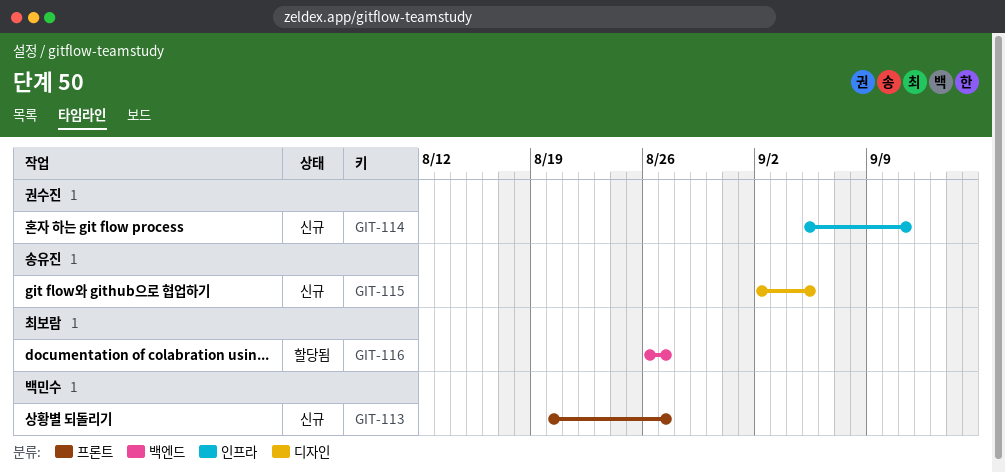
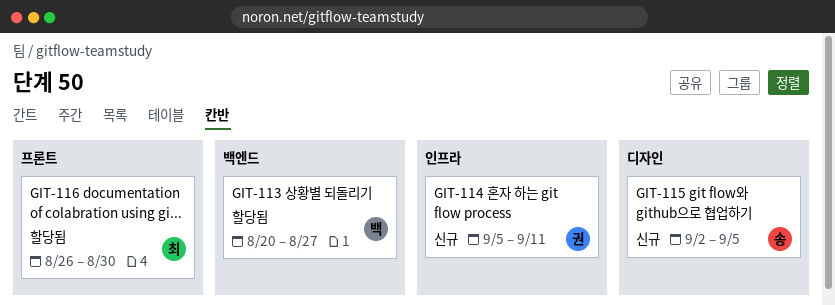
GIT-113, status: 신규 -> 할당됨
GIT-113, label: 프론트 -> 백엔드
GIT-116, label: 백엔드 -> 프론트
GIT-116, due: Aug 27 -> Aug 30

